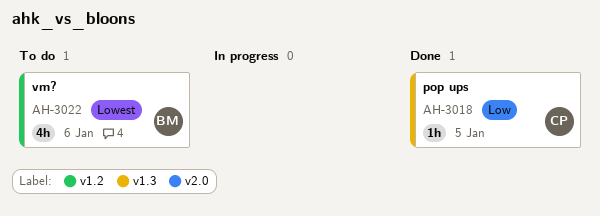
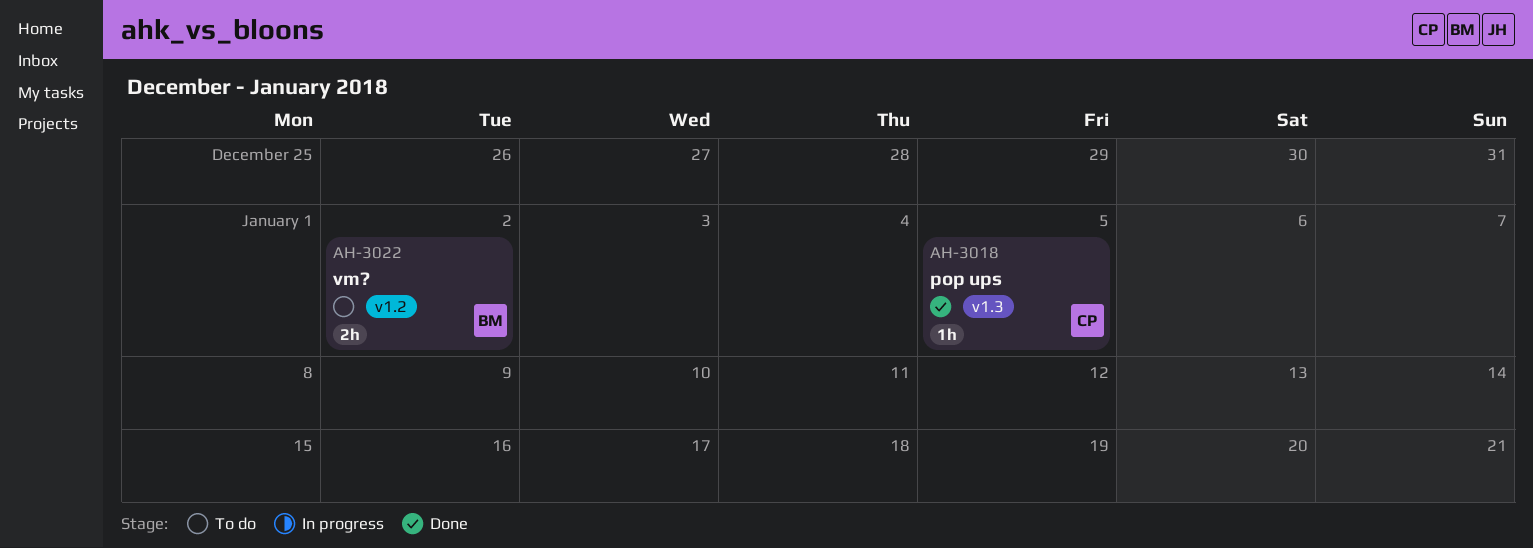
AH-3022, estimate: 4h -> 2h
AH-3022, due: Jan 6 -> Jan 2

